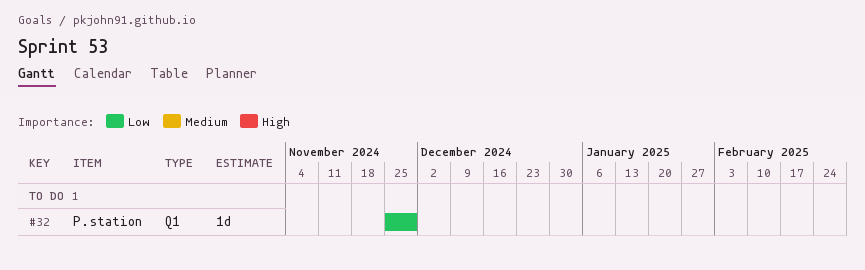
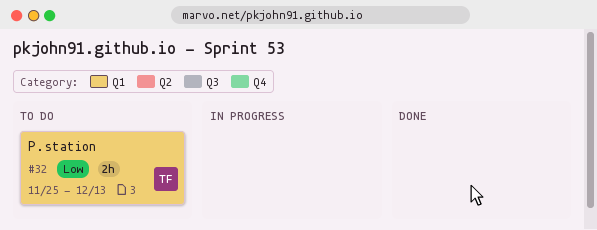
#32, estimate: 1d -> 2h
#32, due: Nov 29 -> Dec 13

